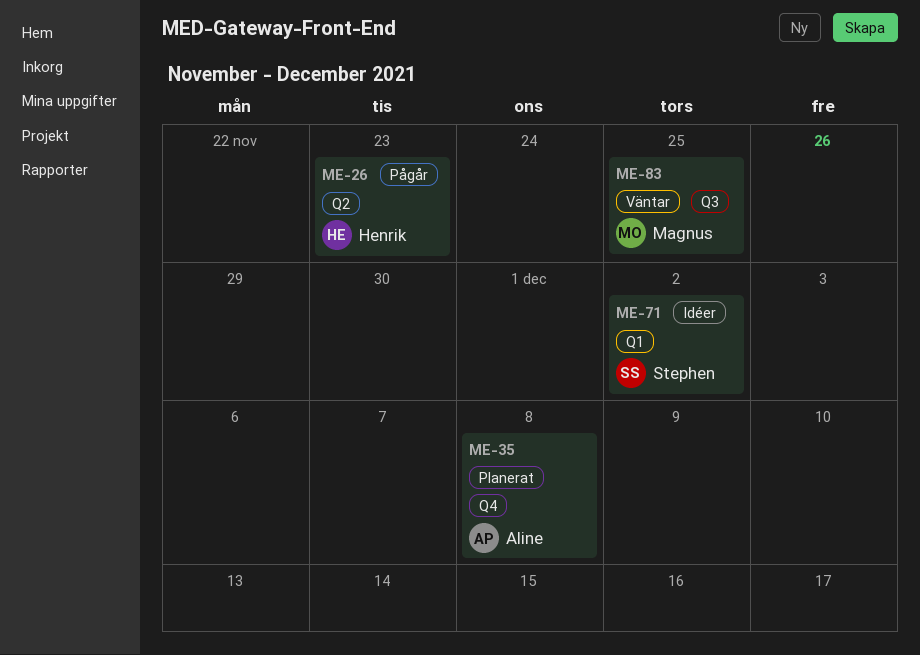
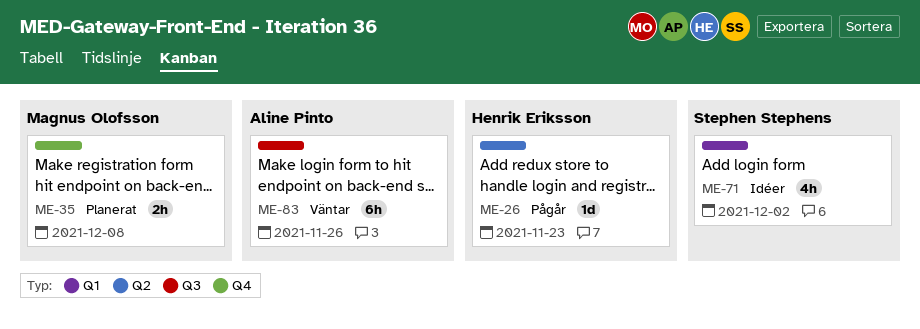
ME-35, owner: Aline Pinto -> Magnus Olofsson
ME-83, owner: Magnus Olofsson -> Aline Pinto
ME-83, due: Nov 25 -> Nov 26

